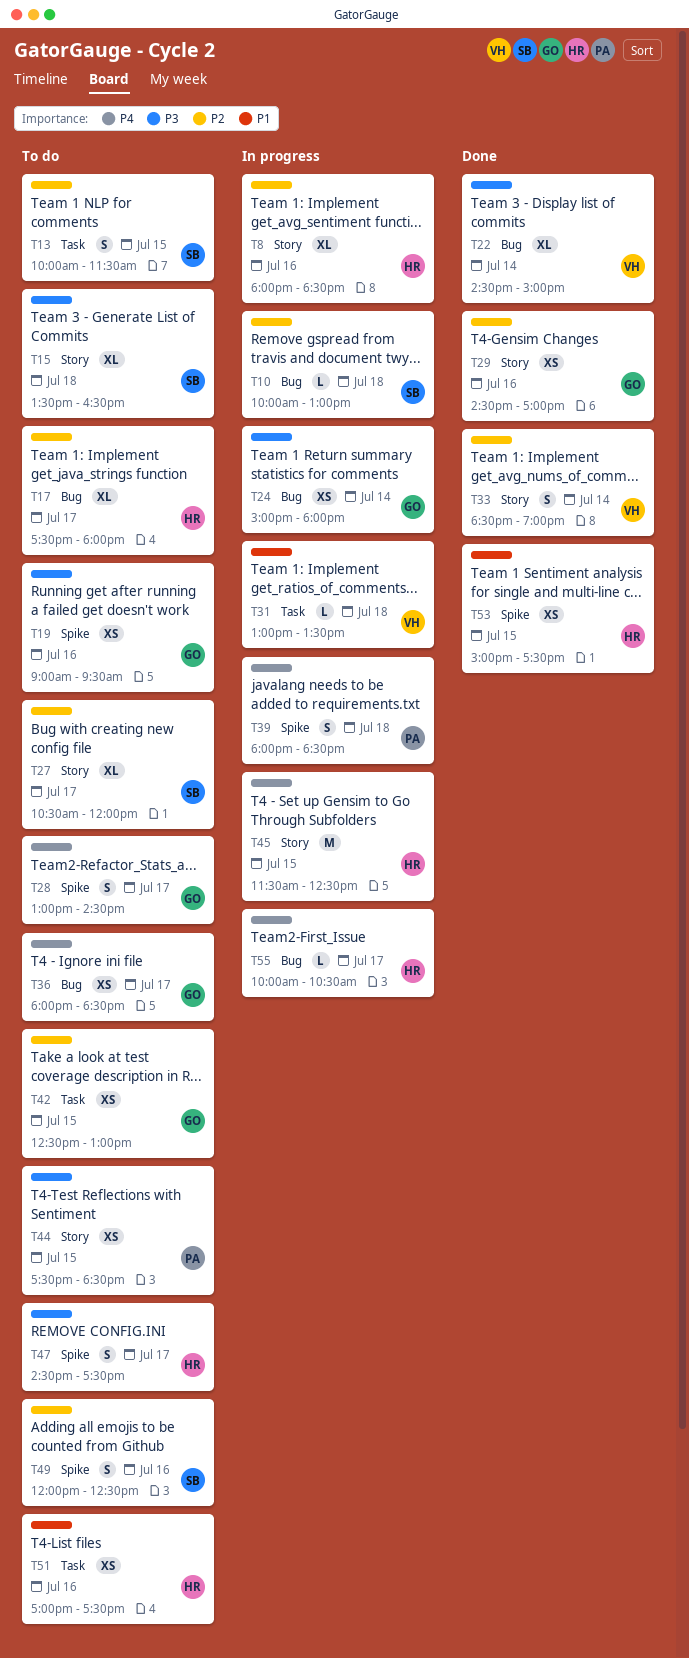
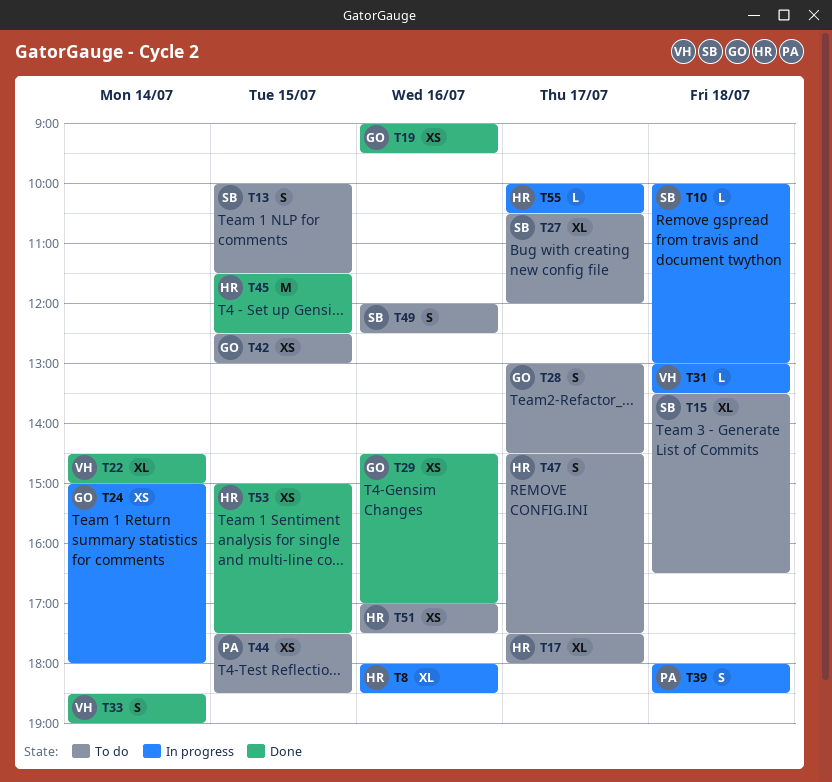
T19, status: To do -> Done
T36: present -> none
T45, status: In progress -> Done

